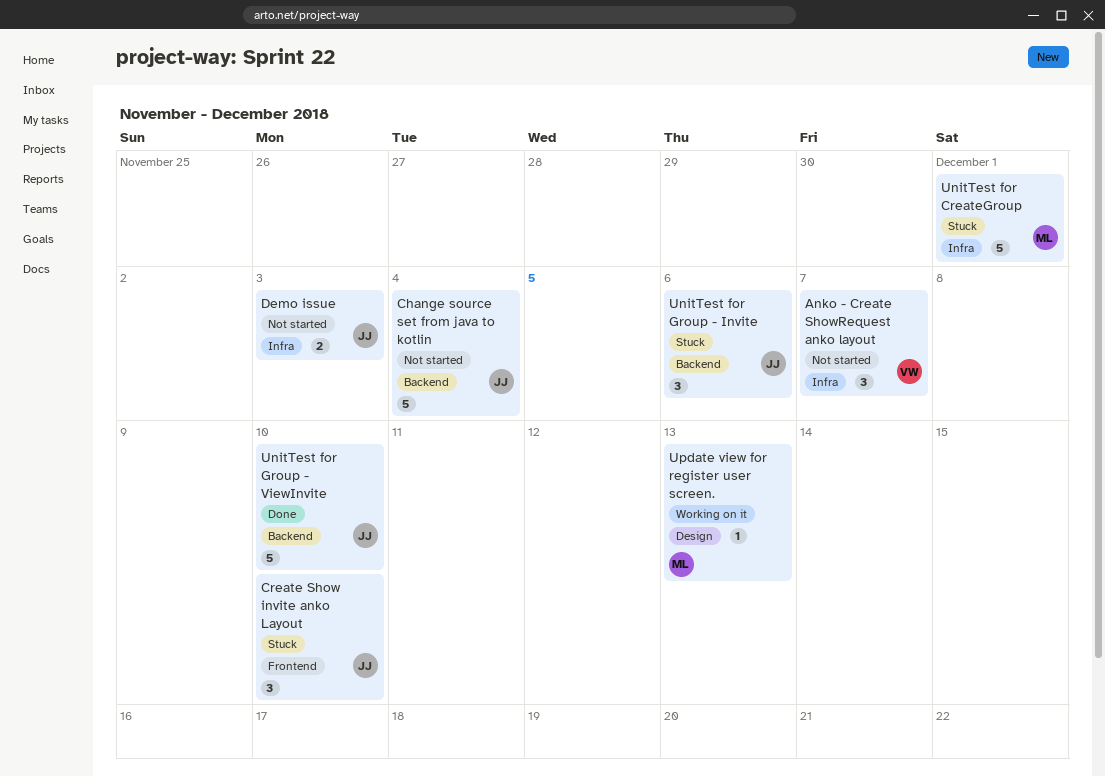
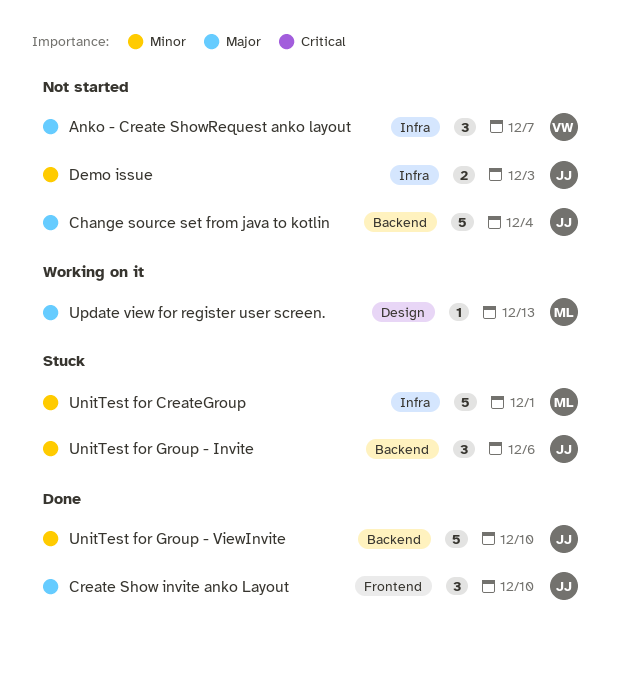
Create Show invite anko Layout, status: Stuck -> Done

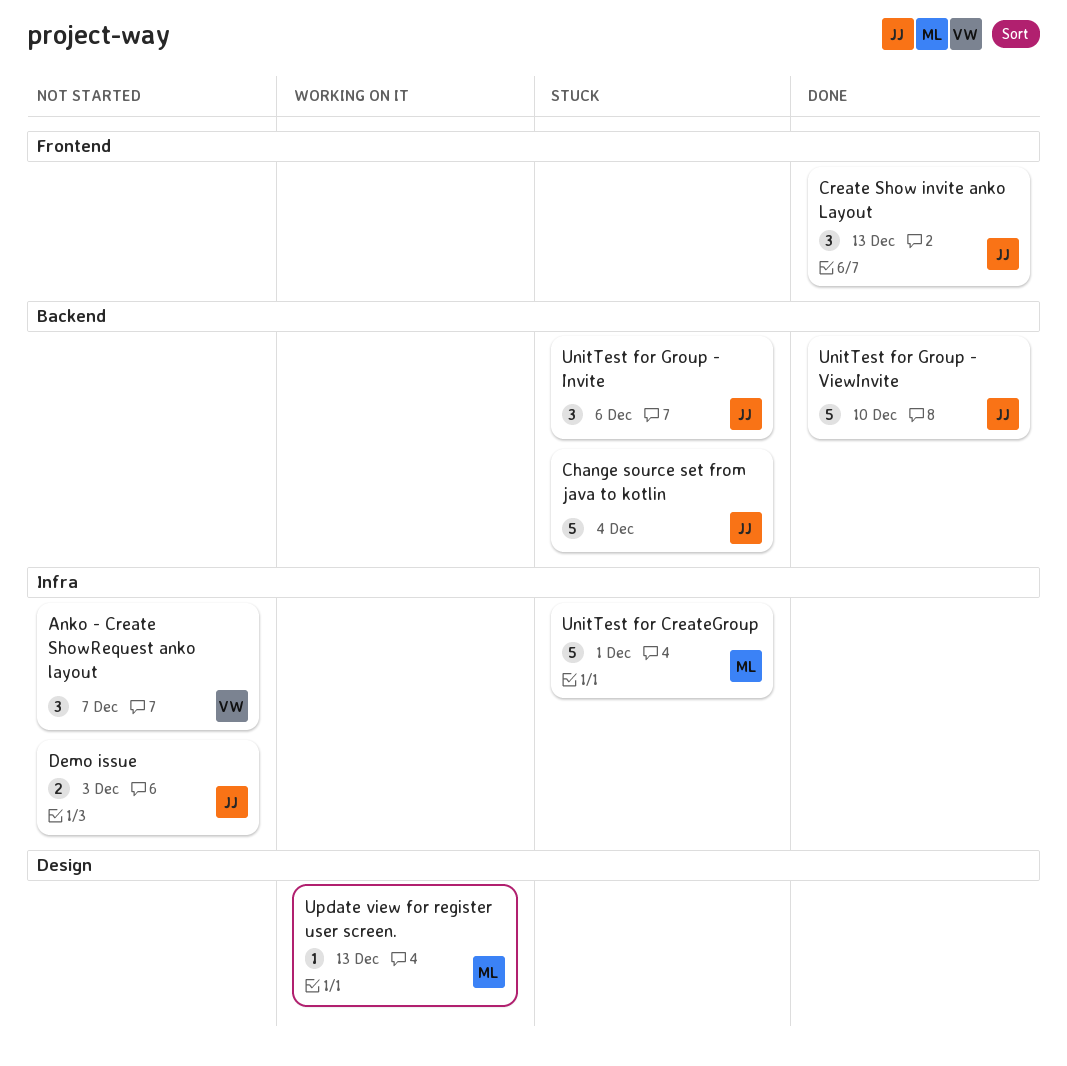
Change source set from java to kotlin, status: Not started -> Stuck
Create Show invite anko Layout, due: Dec 10 -> Dec 13

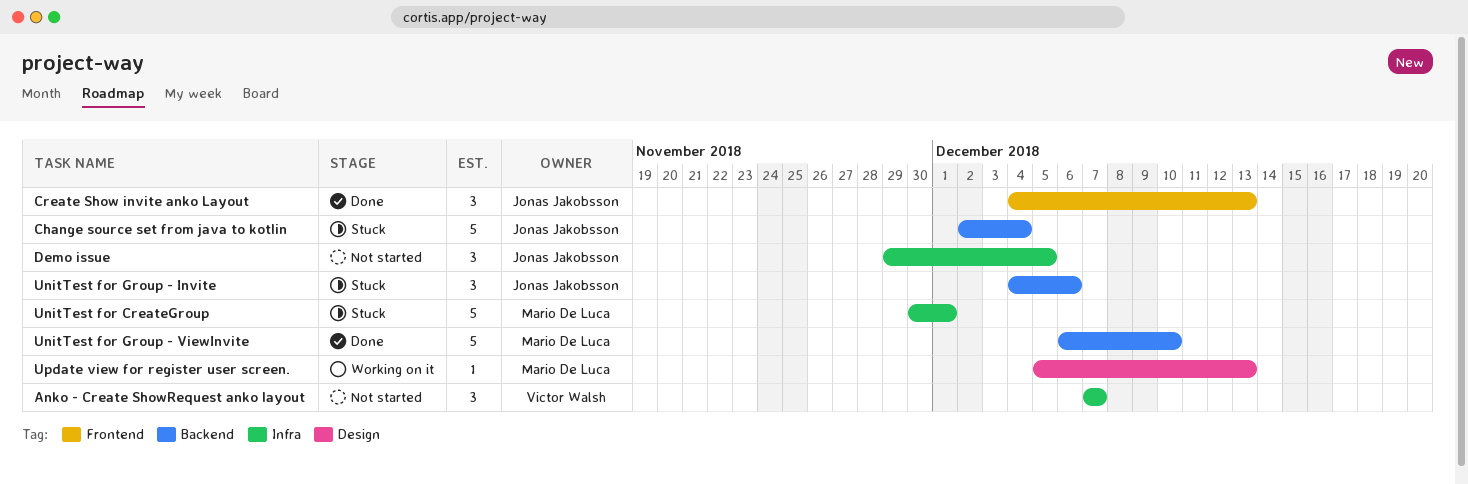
Demo issue, estimate: 2 -> 3
Demo issue, due: Dec 3 -> Dec 5
UnitTest for Group - ViewInvite, owner: Jonas Jakobsson -> Mario De Luca

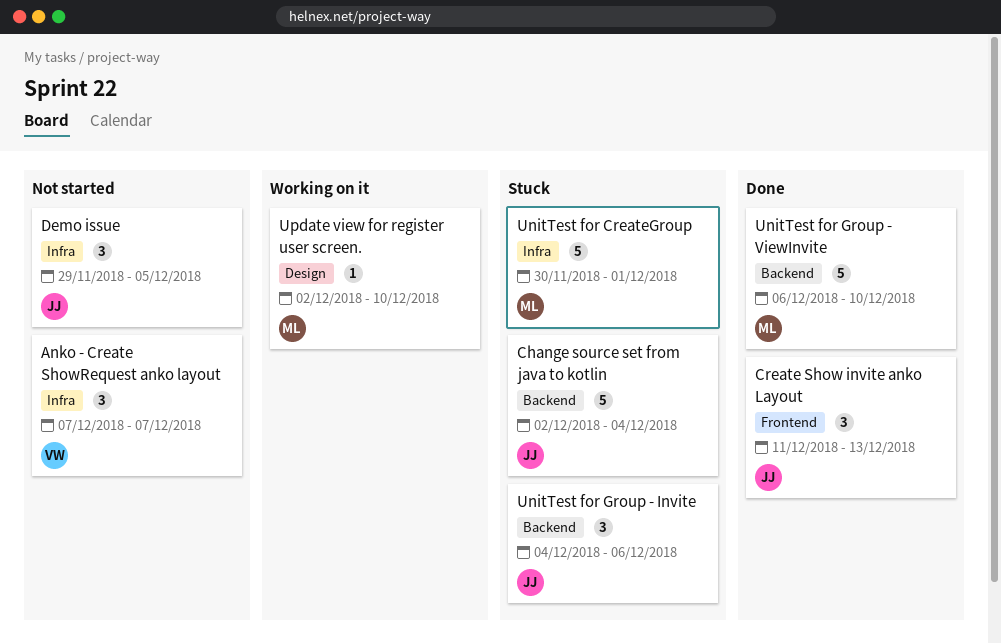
Create Show invite anko Layout, start: Dec 4 -> Dec 11
Update view for register user screen., start: Dec 5 -> Dec 2
Update view for register user screen., due: Dec 13 -> Dec 10

